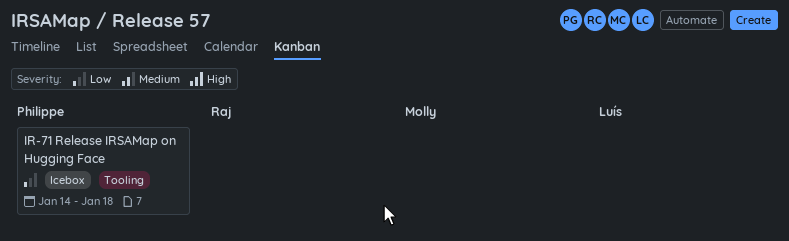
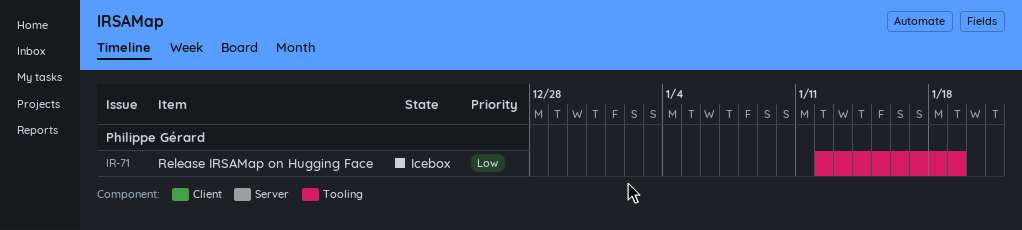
IR-71, start: Jan 14 -> Jan 12
IR-71, due: Jan 18 -> Jan 19

